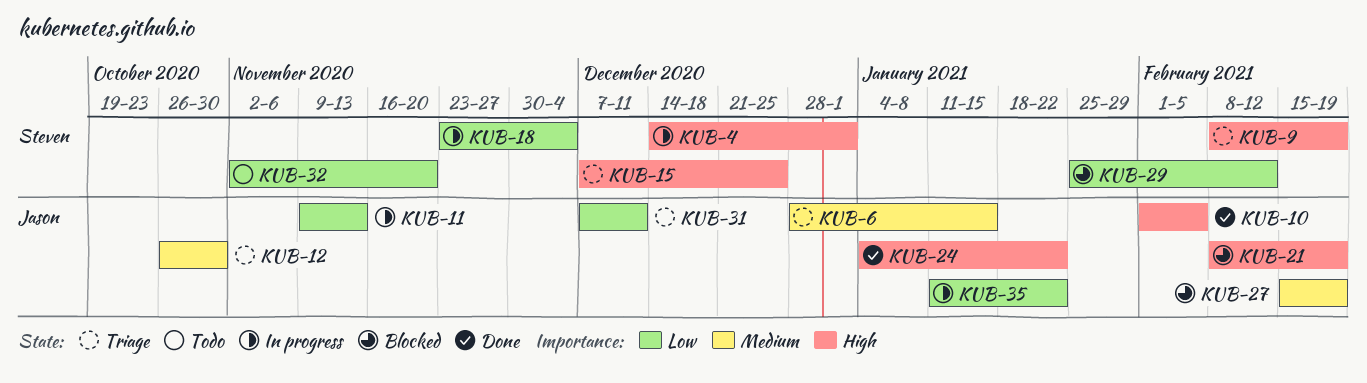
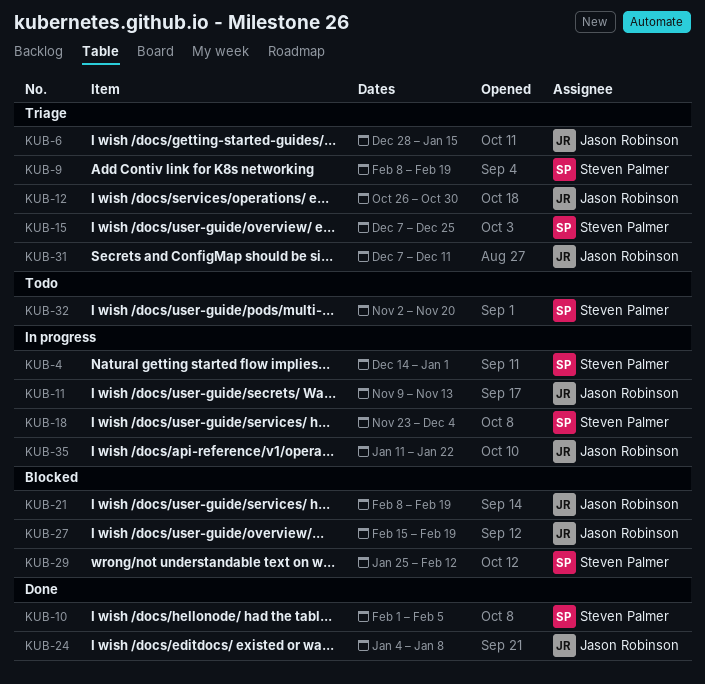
KUB-10, owner: Jason Robinson -> Steven Palmer
KUB-24, due: Jan 22 -> Jan 8

